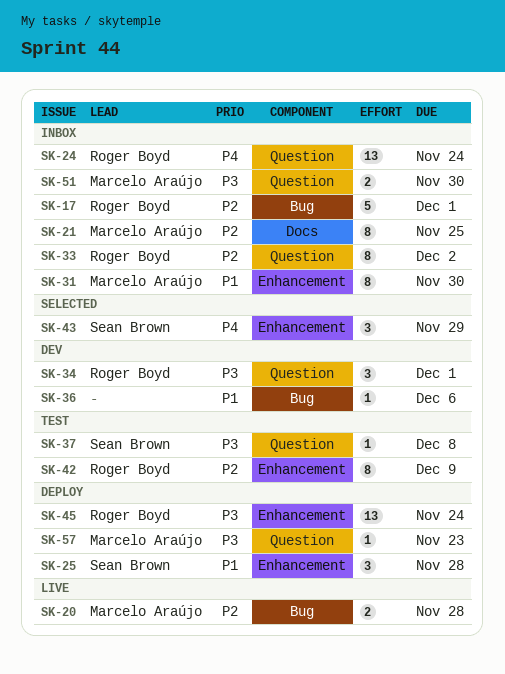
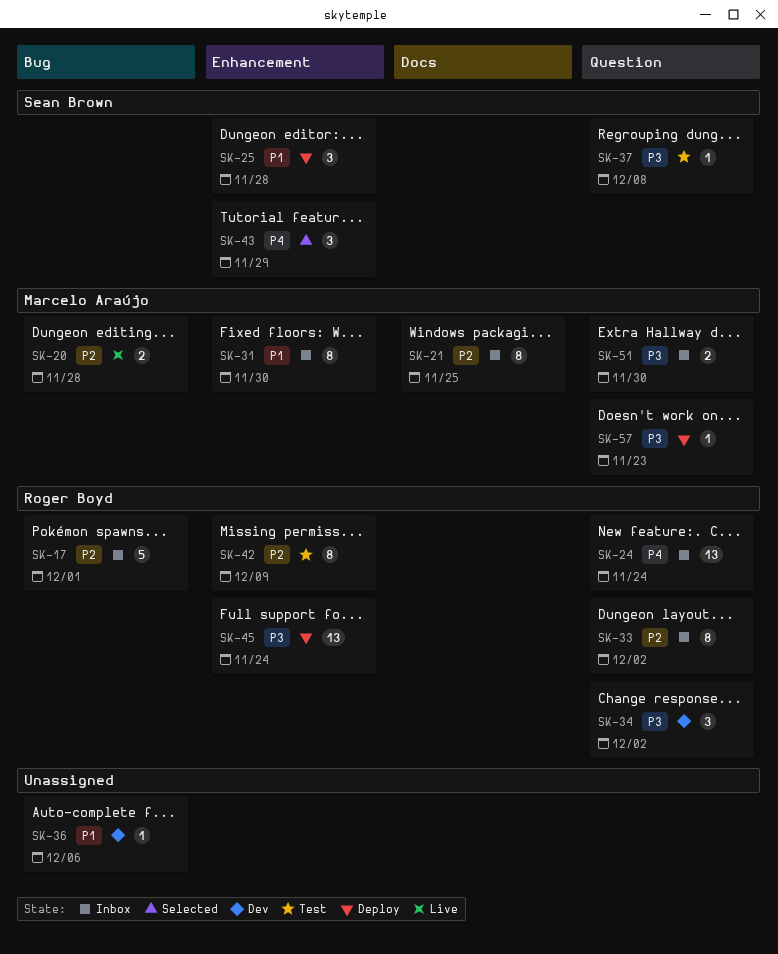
SK-34, due: Dec 1 -> Dec 2

